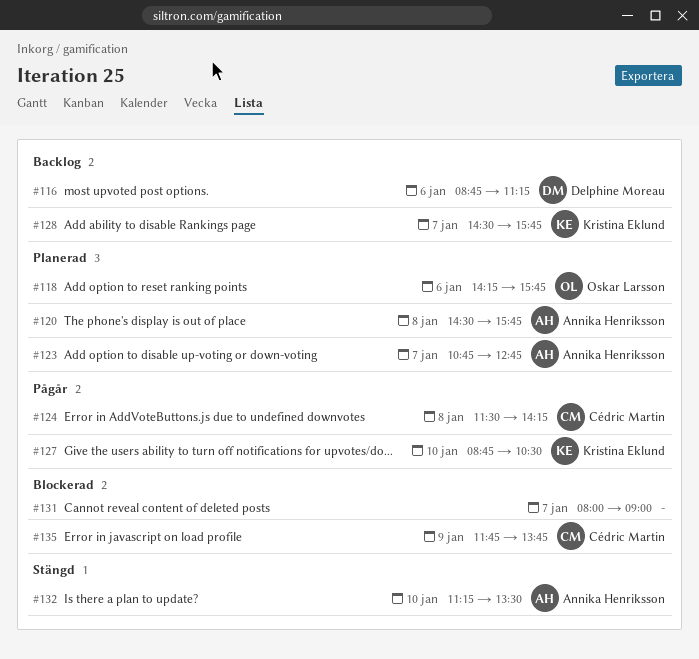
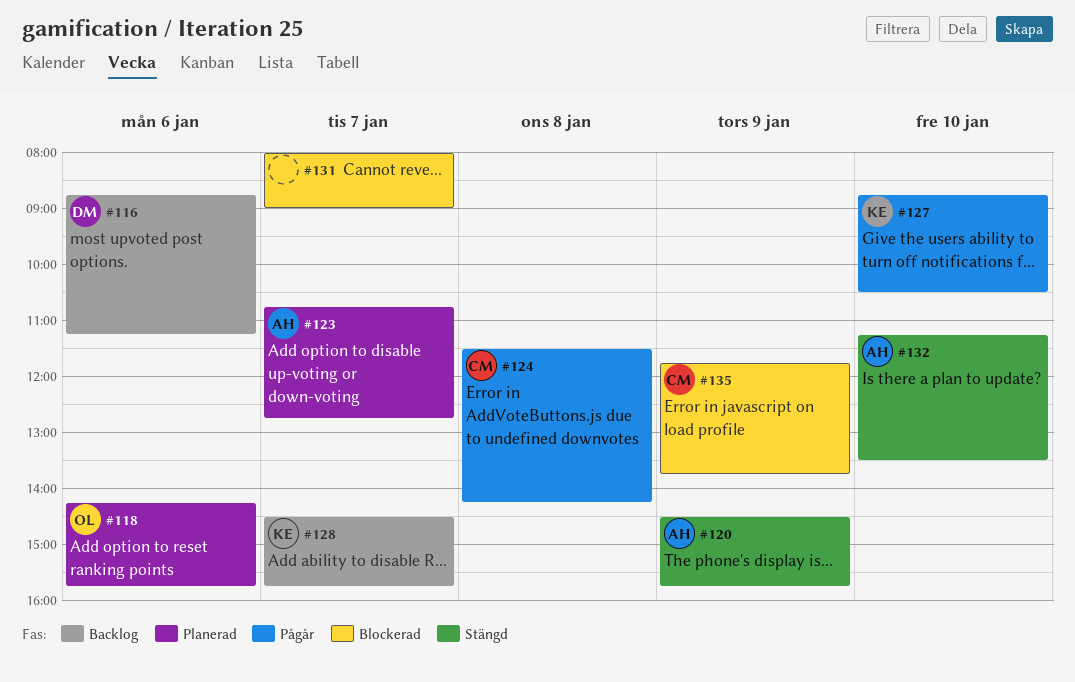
#120, status: Planerad -> Stängd
#120, day: Jan 8 -> Jan 9

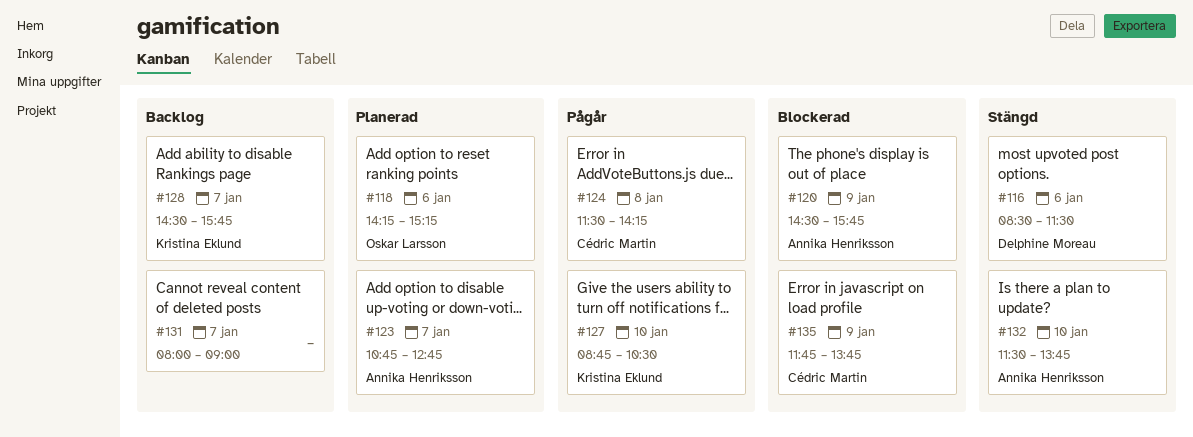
#116, status: Backlog -> Stängd
#116, begins: 08:45 -> 08:30
#116, ends: 11:15 -> 11:30
#118, ends: 15:45 -> 15:15
#120, status: Stängd -> Blockerad
#131, status: Blockerad -> Backlog
#132, begins: 11:15 -> 11:30
#132, ends: 13:30 -> 13:45

